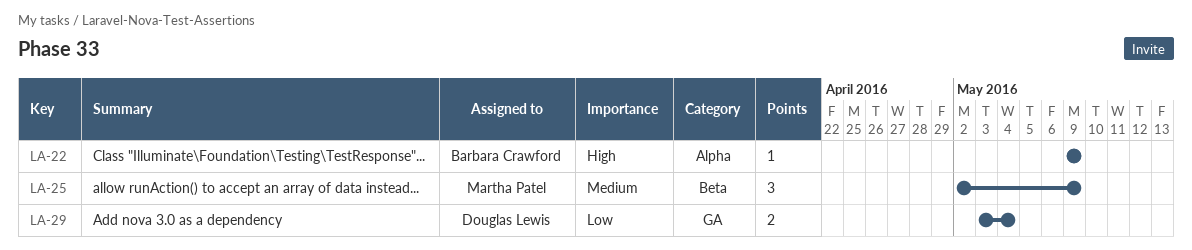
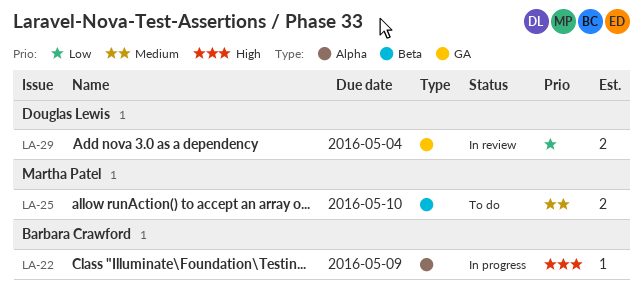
LA-25, estimate: 3 -> 2
LA-25, due: May 9 -> May 10

